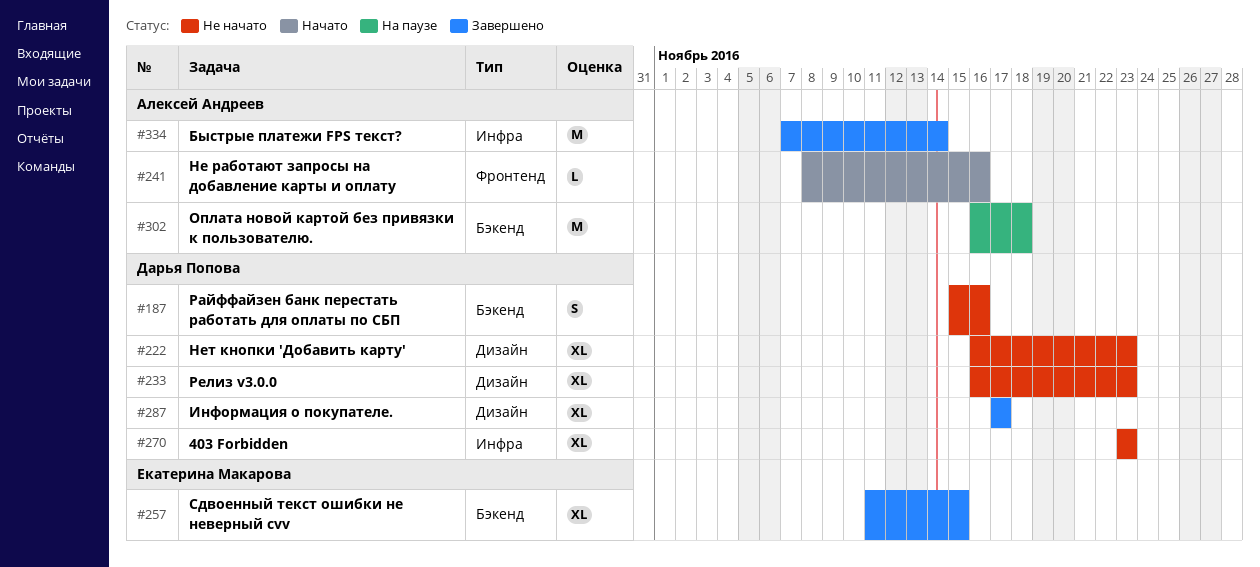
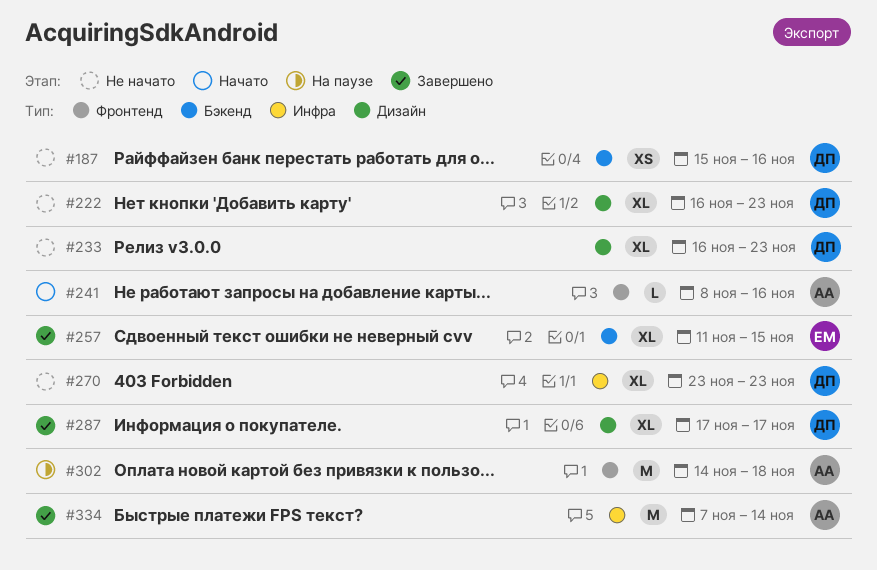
#187, estimate: S -> XS
#302, label: Бэкенд -> Фронтенд
#302, start: Nov 16 -> Nov 14

